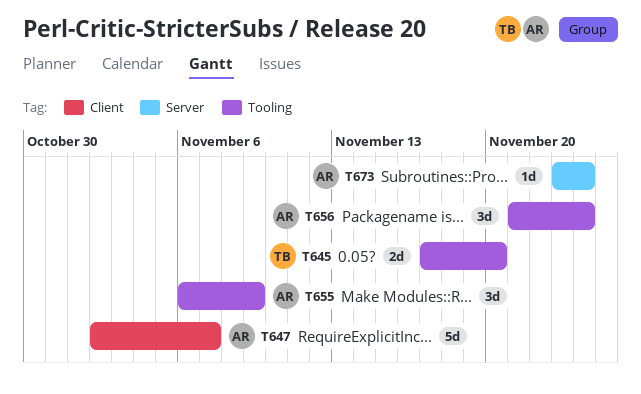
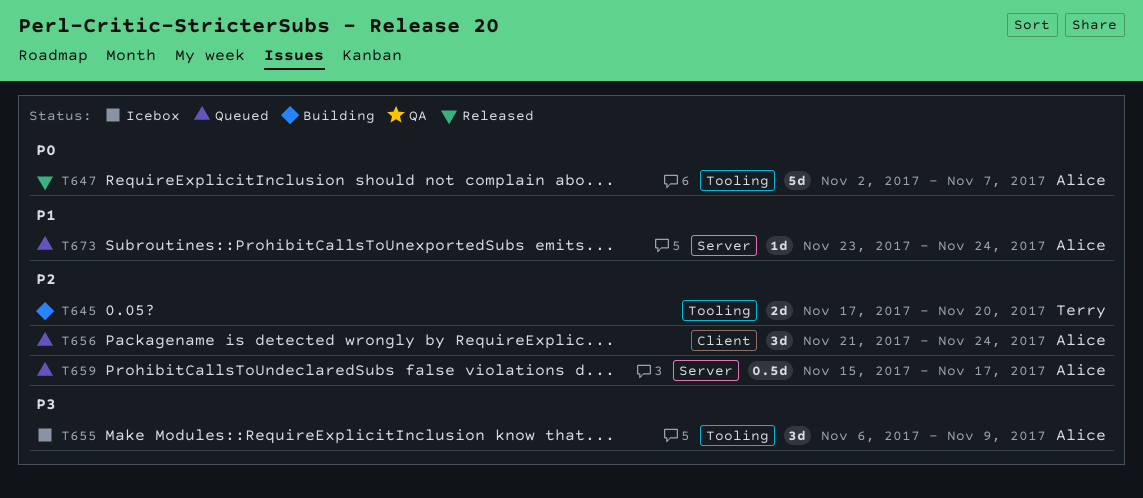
T647, label: Client -> Tooling
T656, label: Tooling -> Client
T659: none -> present

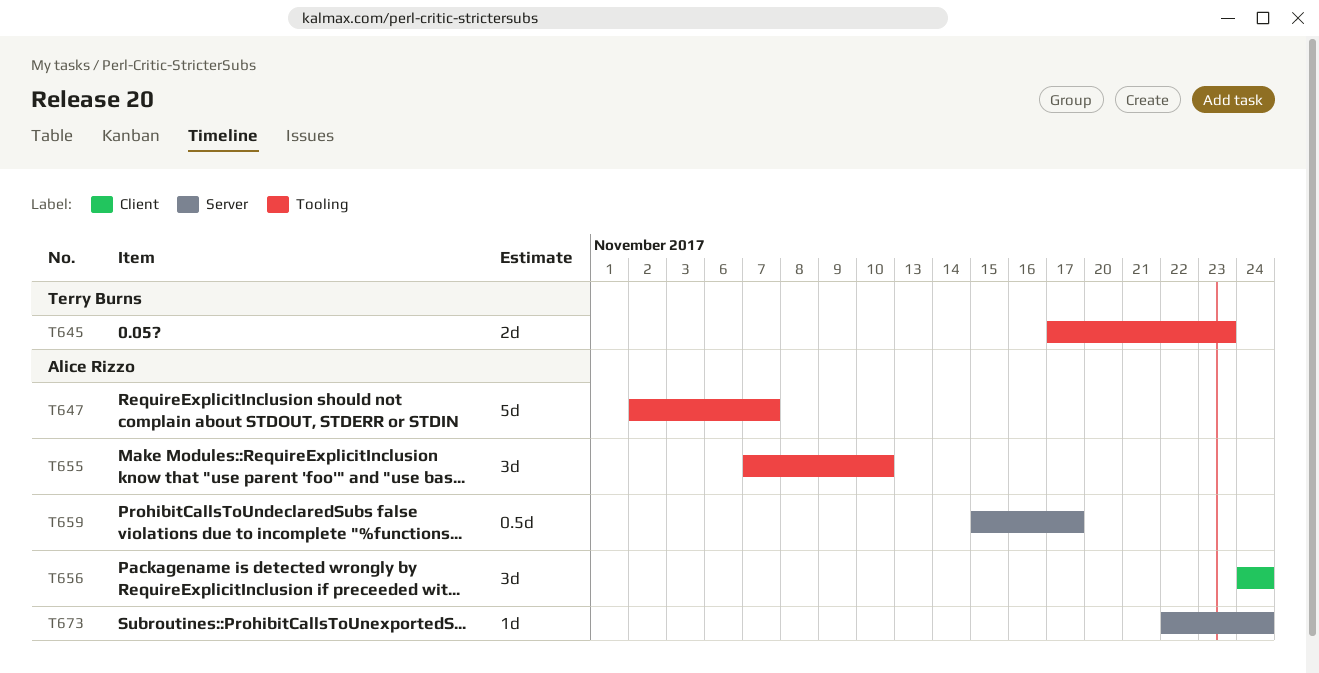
T645, due: Nov 20 -> Nov 23
T655, start: Nov 6 -> Nov 7
T655, due: Nov 9 -> Nov 10
T656, start: Nov 21 -> Nov 24
T673, start: Nov 23 -> Nov 22

